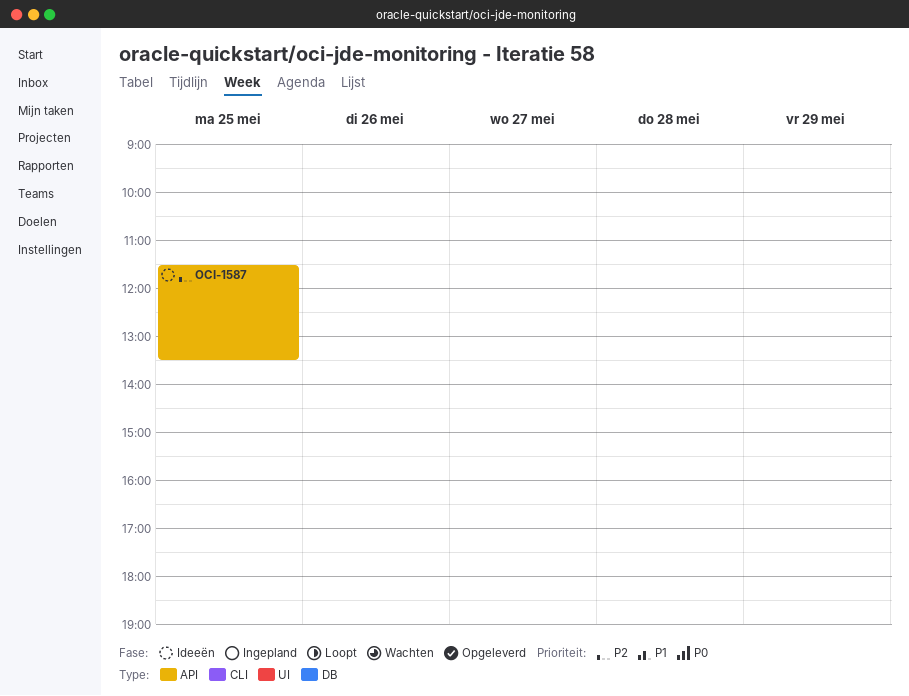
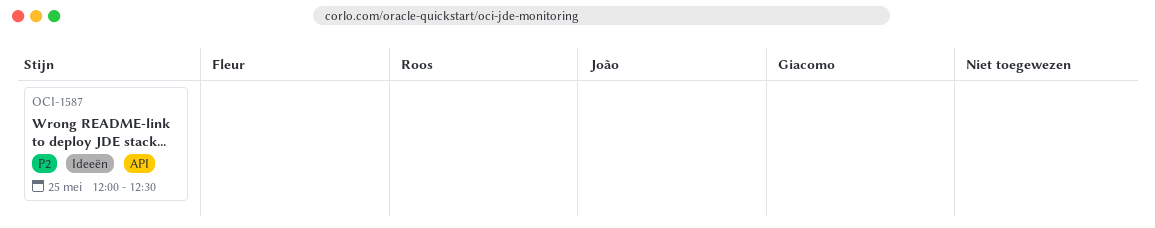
OCI-1587, begins: 11:30 -> 12:00
OCI-1587, ends: 13:30 -> 12:30

